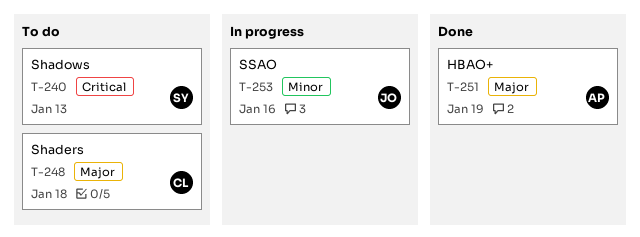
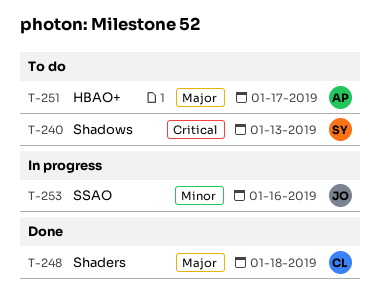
T-248, status: To do -> Done
T-251, status: Done -> To do
T-251, due: Jan 19 -> Jan 17

